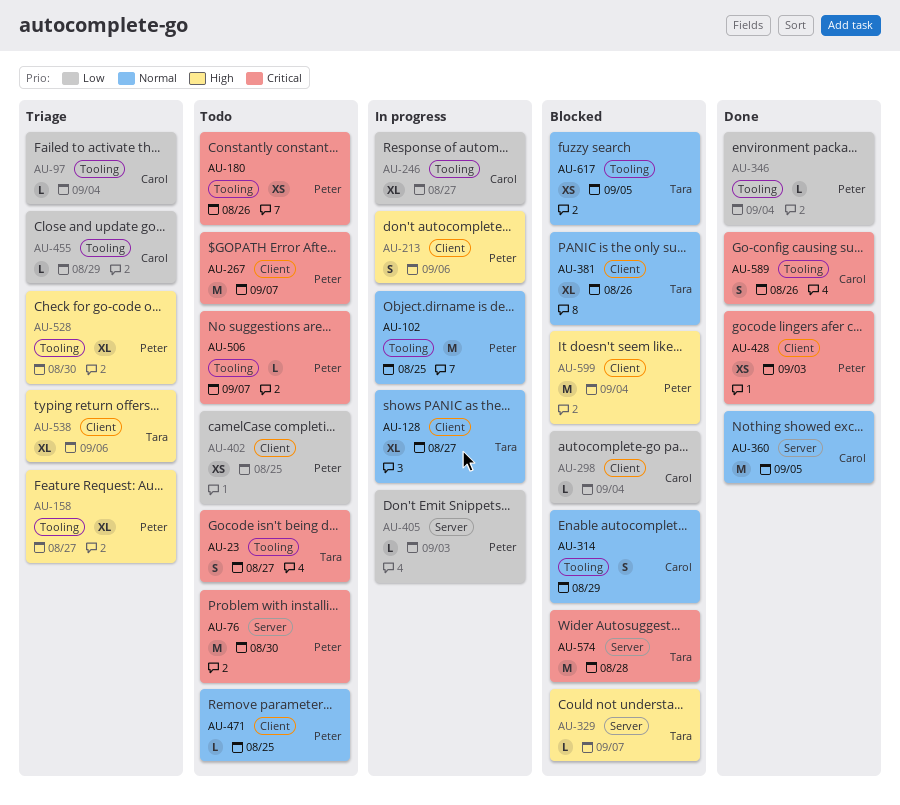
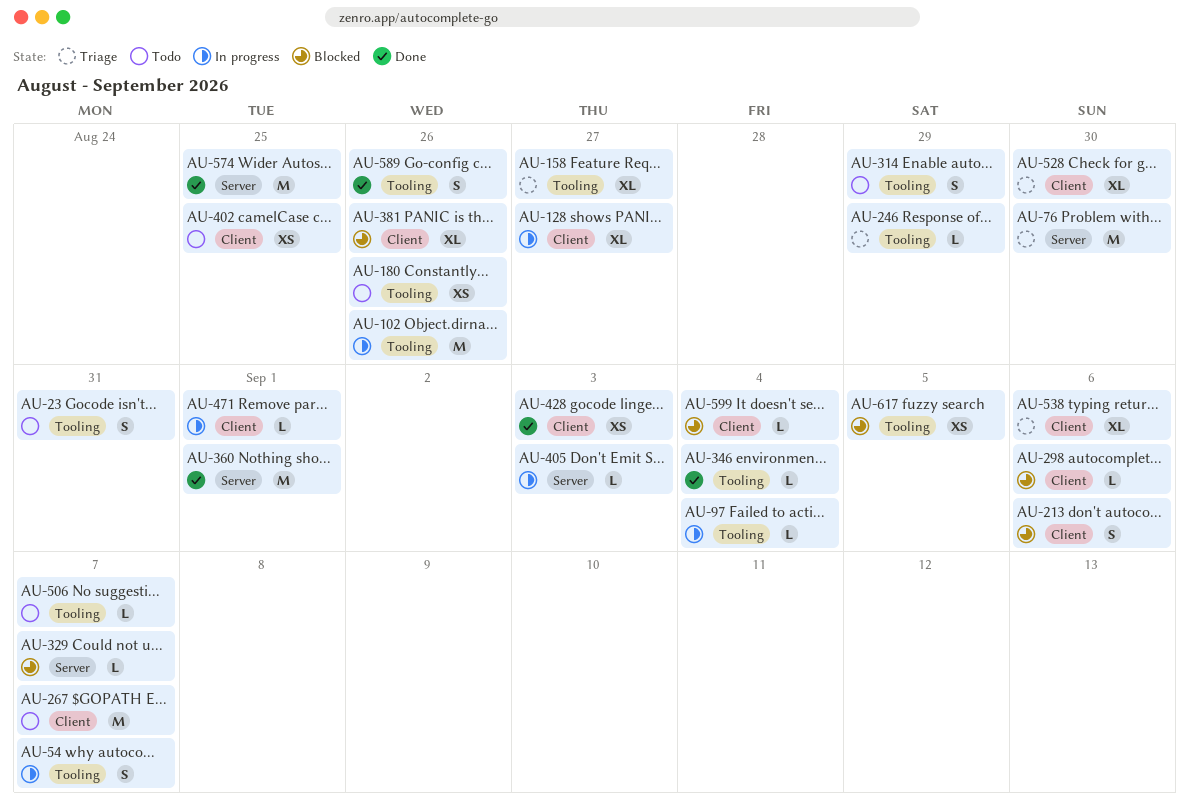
AU-23, due: Aug 27 -> Aug 31
AU-54: none -> present
AU-76, status: Todo -> Triage
AU-97, status: Triage -> In progress
AU-102, due: Aug 25 -> Aug 26
AU-213, status: In progress -> Blocked
AU-246, status: In progress -> Triage
AU-246, estimate: XL -> L
AU-246, due: Aug 27 -> Aug 29
AU-298, due: Sep 4 -> Sep 6
AU-314, status: Blocked -> Todo
AU-360, due: Sep 5 -> Sep 1
AU-455: present -> none
AU-471, status: Todo -> In progress
AU-471, due: Aug 25 -> Sep 1
AU-528, label: Tooling -> Client
AU-574, status: Blocked -> Done
AU-574, due: Aug 28 -> Aug 25
AU-599, estimate: M -> L

